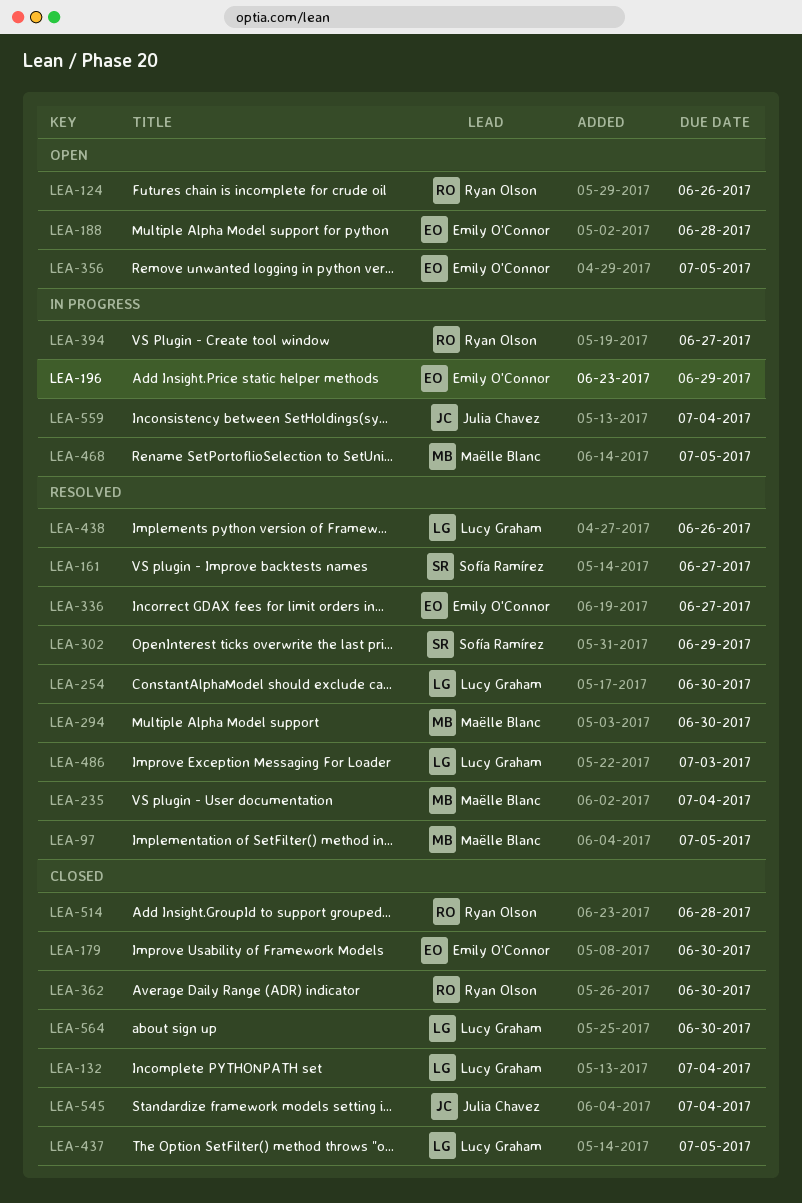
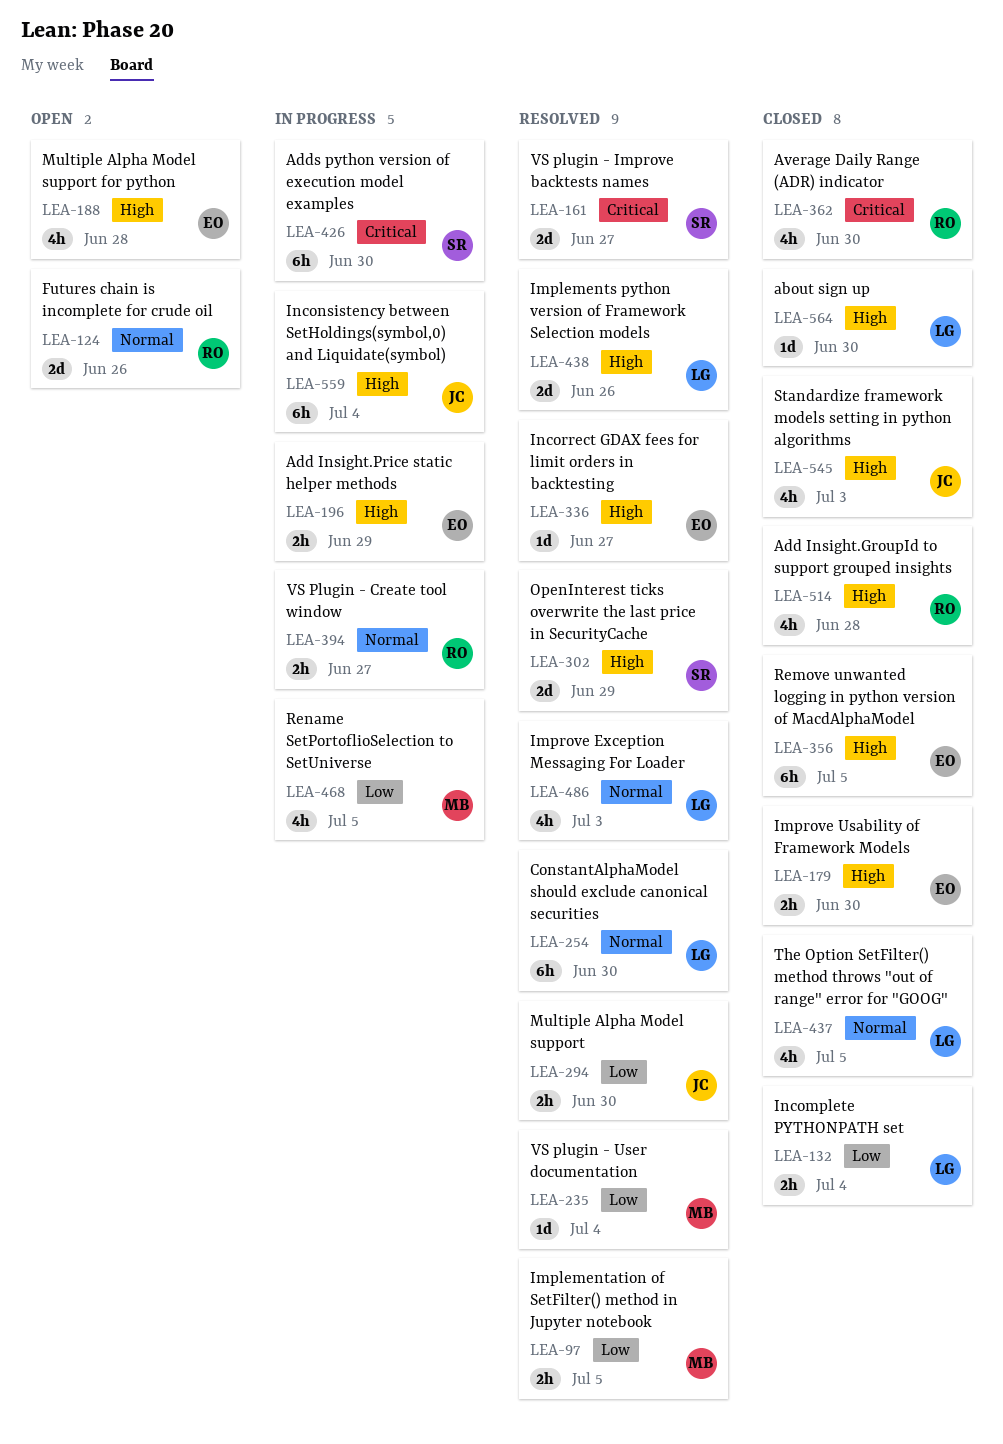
LEA-294, owner: Maëlle Blanc -> Julia Chavez
LEA-356, status: Open -> Closed
LEA-426: none -> present
LEA-545, due: Jul 4 -> Jul 3

